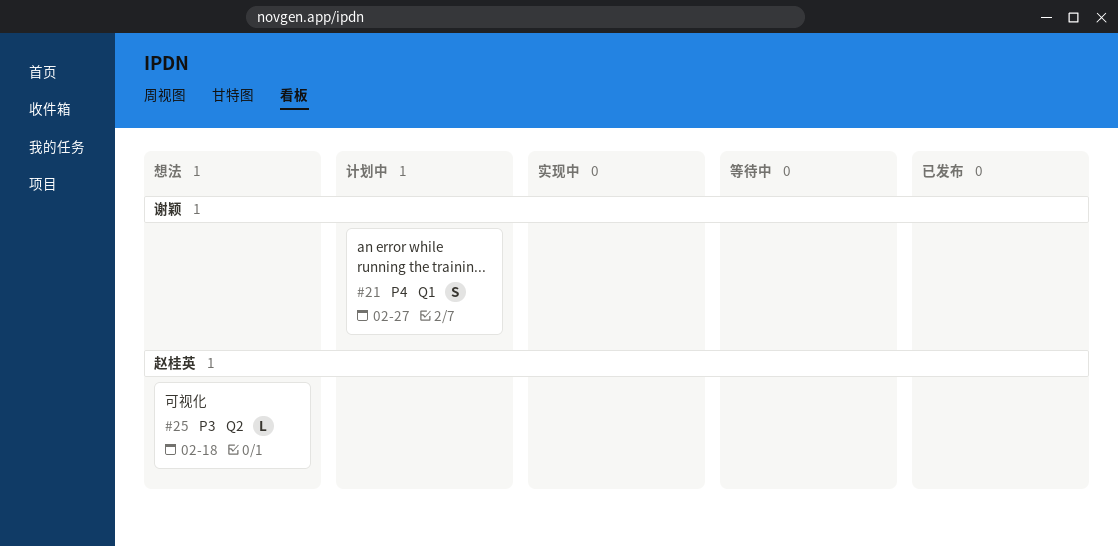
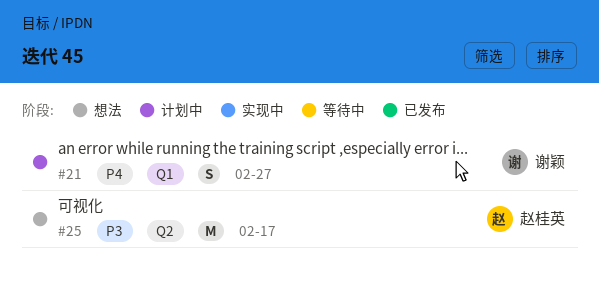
#25, estimate: L -> M
#25, due: Feb 18 -> Feb 17

